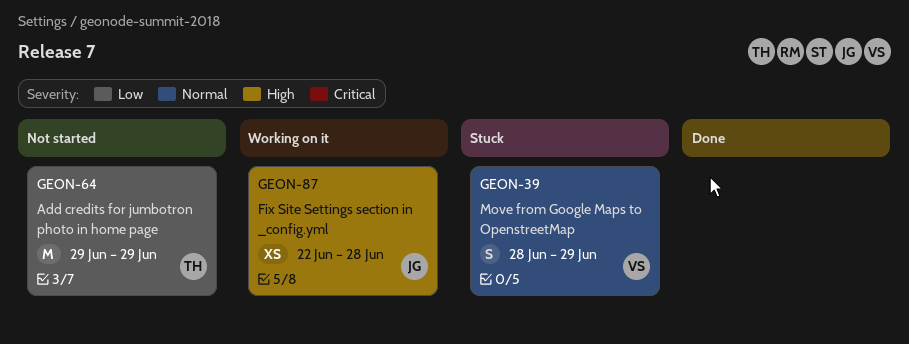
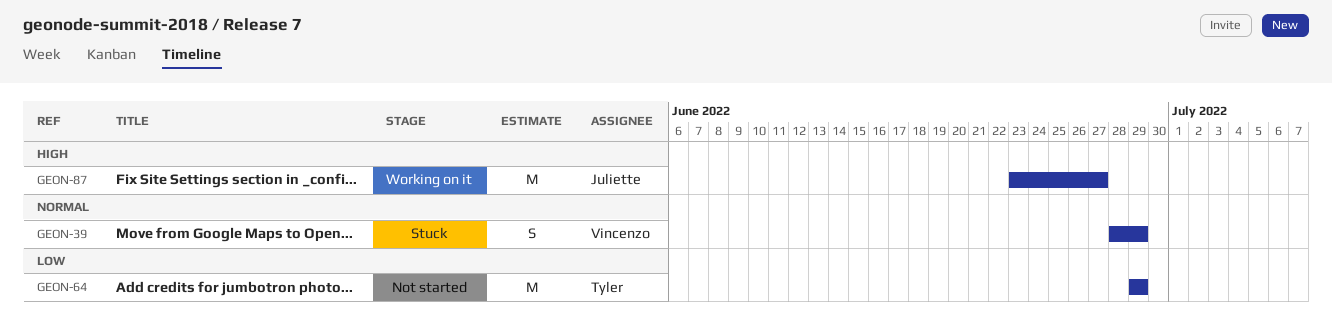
GEON-87, estimate: XS -> M
GEON-87, start: Jun 22 -> Jun 23
GEON-87, due: Jun 28 -> Jun 27

